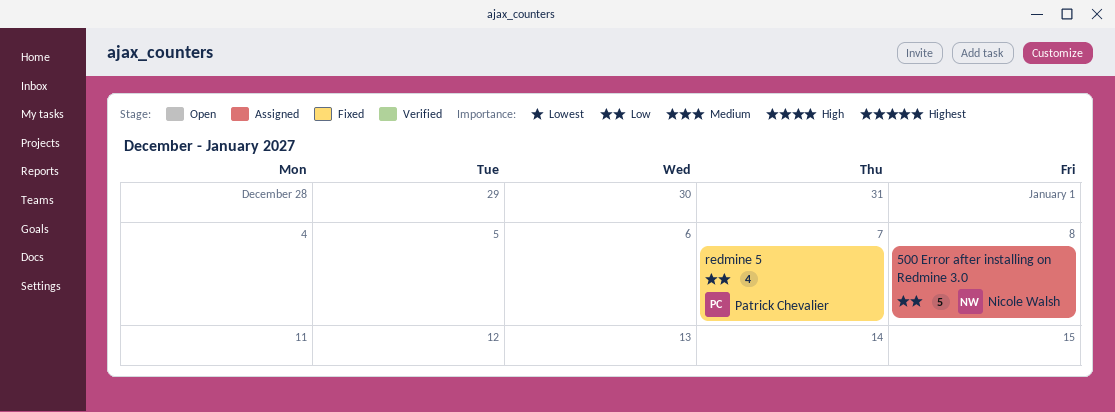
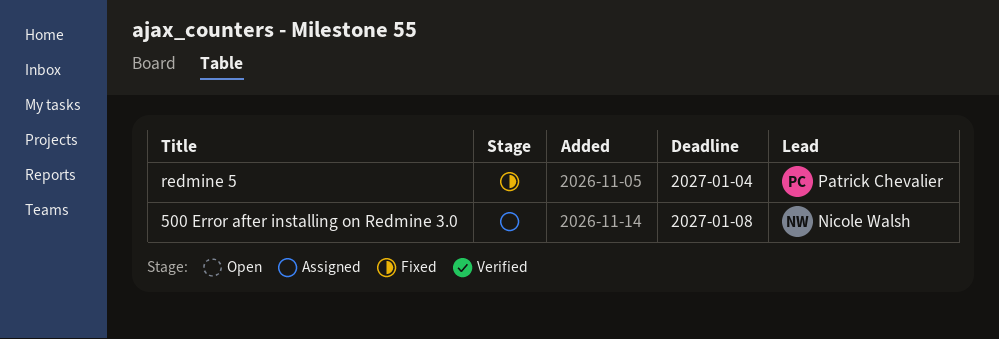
redmine 5, due: Jan 7 -> Jan 4

